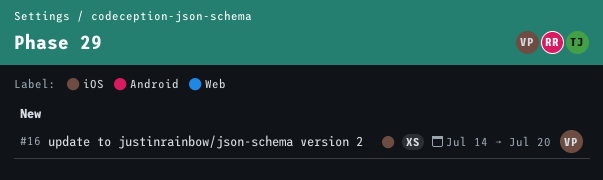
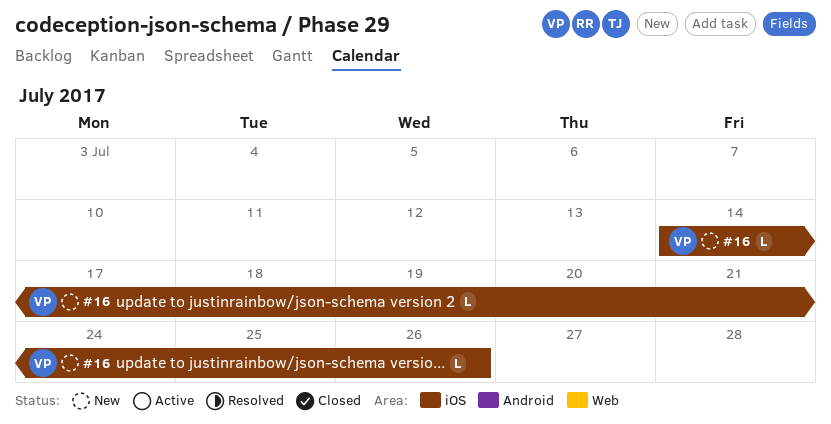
#16, estimate: XS -> L
#16, due: Jul 20 -> Jul 26

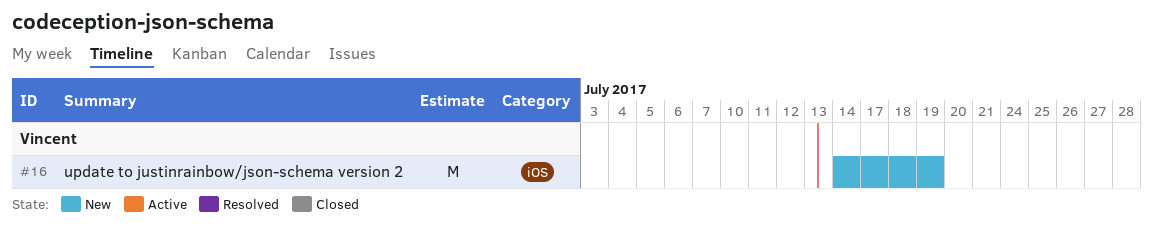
#16, estimate: L -> M
#16, due: Jul 26 -> Jul 19

